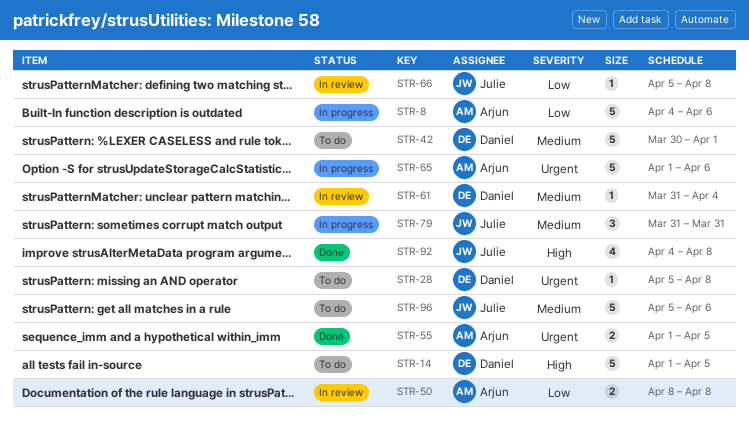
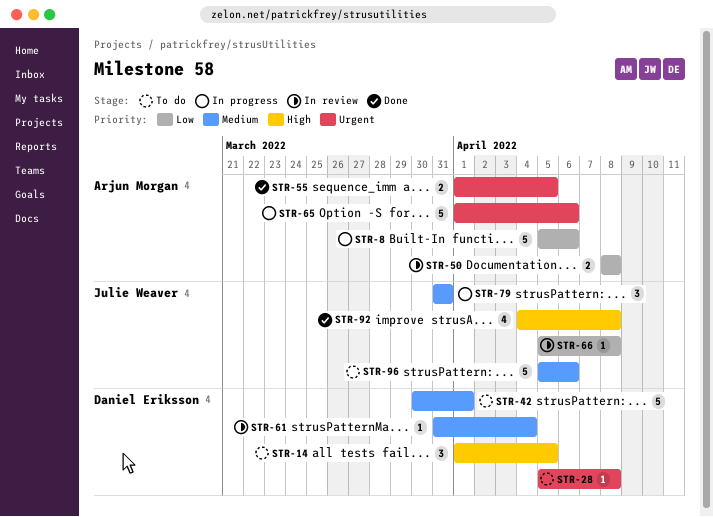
STR-8, start: Apr 4 -> Apr 5
STR-14, estimate: 5 -> 3

